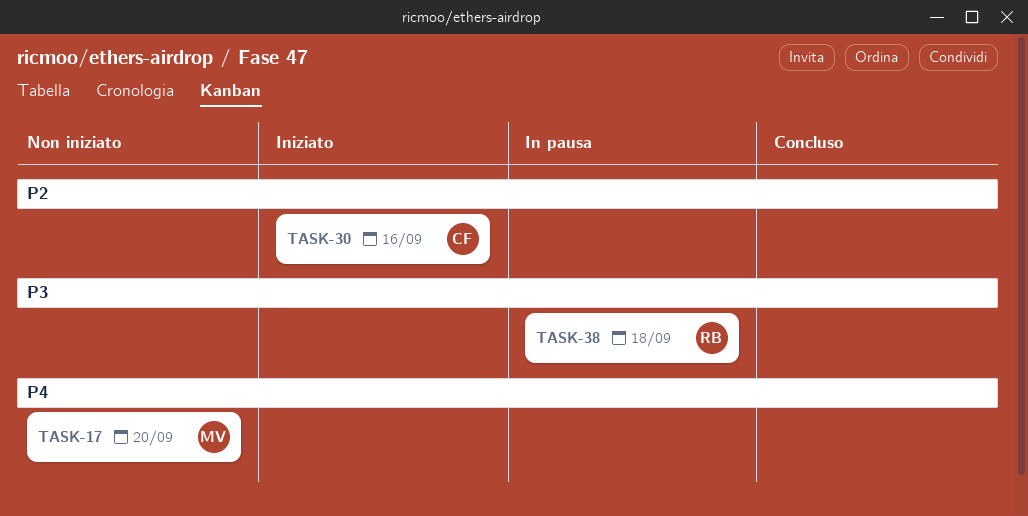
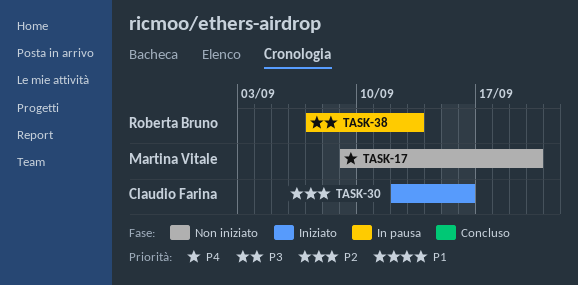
TASK-38, due: Sep 18 -> Sep 13

